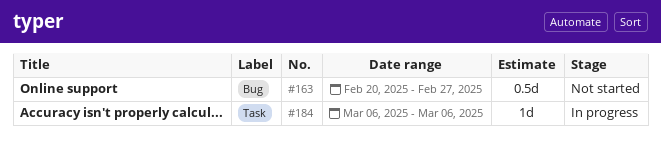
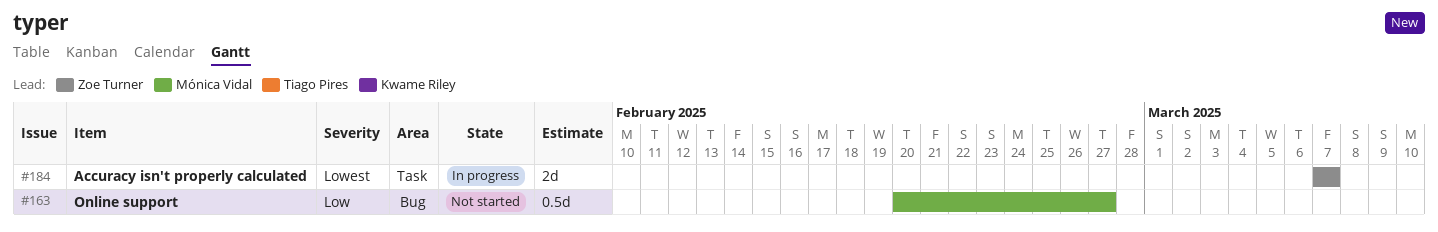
#184, estimate: 1d -> 2d
#184, start: Mar 6 -> Mar 7
#184, due: Mar 6 -> Mar 7

